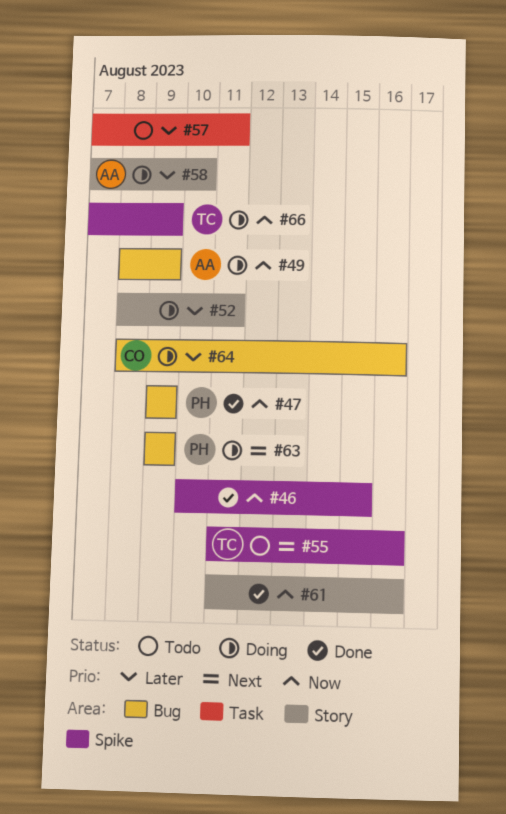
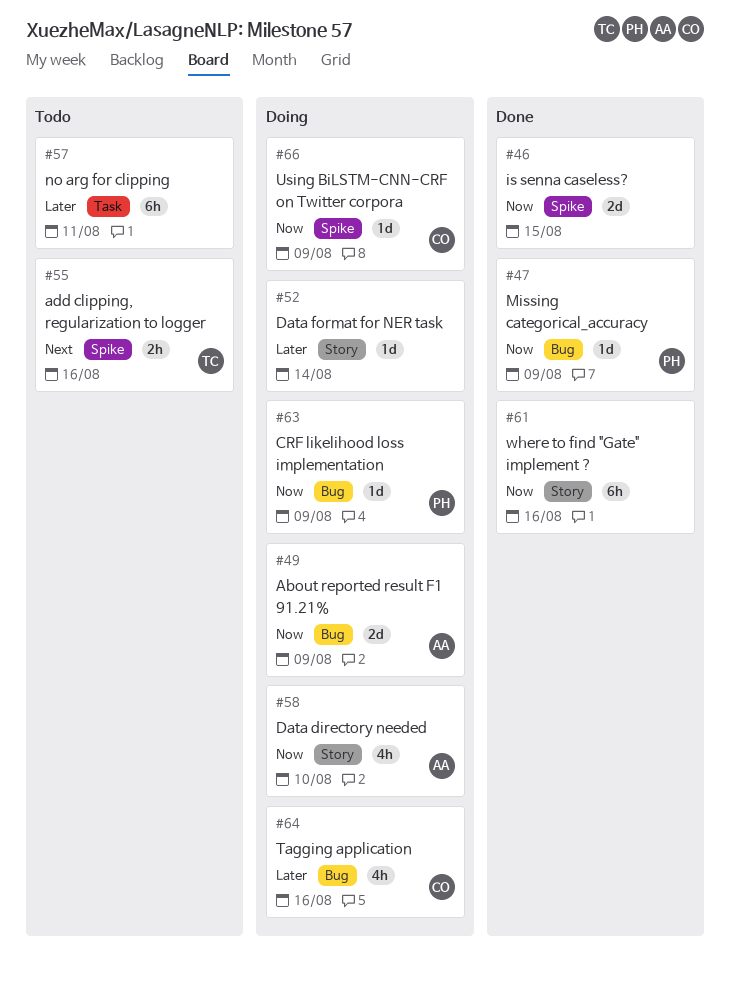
#52, due: Aug 11 -> Aug 14
#58, priority: Later -> Now
#63, priority: Next -> Now
#66, owner: TC -> CO

